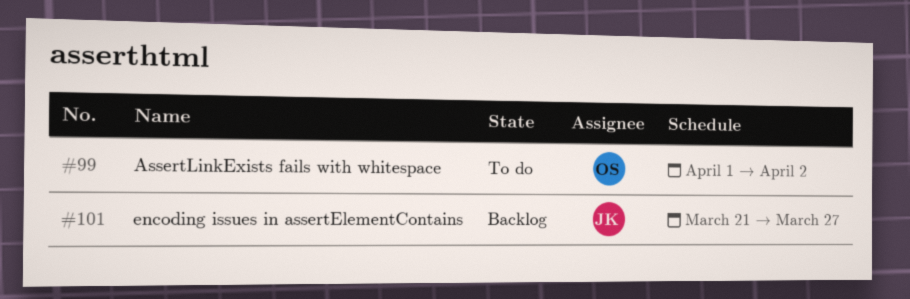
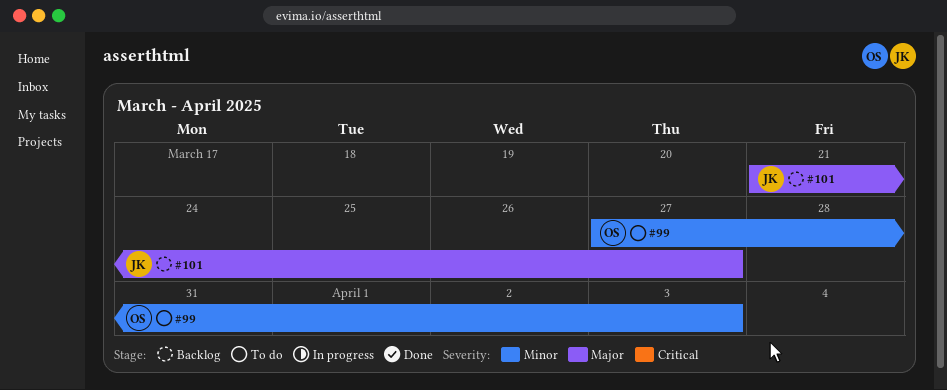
#99, start: Apr 1 -> Mar 27
#99, due: Apr 2 -> Apr 3

